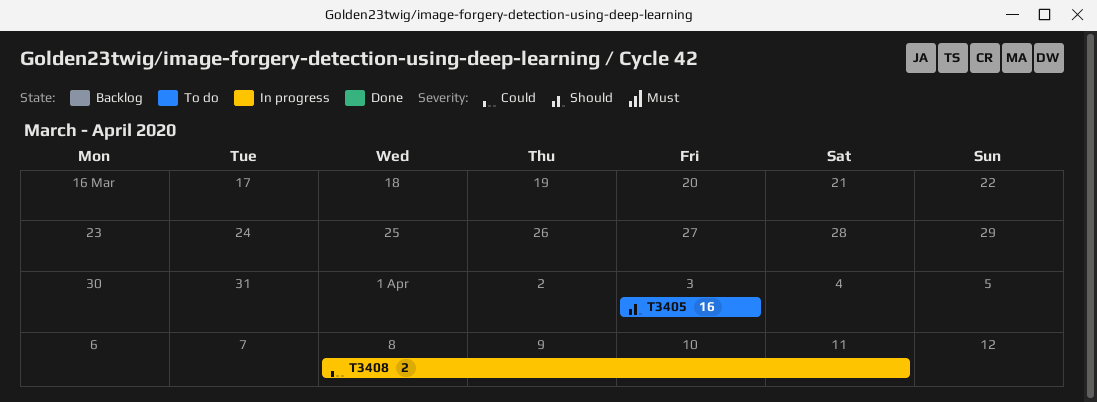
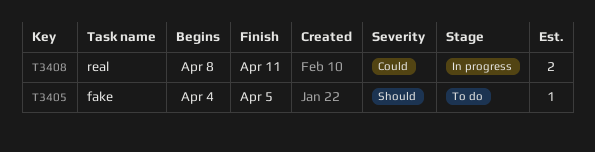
T3405, estimate: 16 -> 1
T3405, start: Apr 3 -> Apr 4
T3405, due: Apr 3 -> Apr 5

